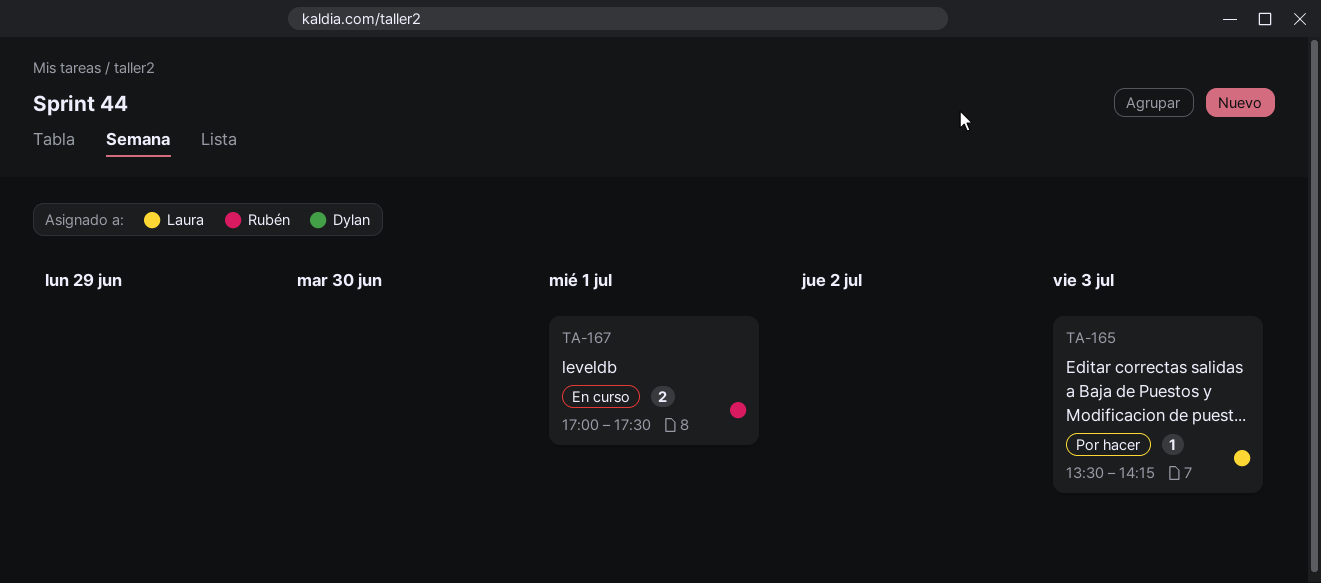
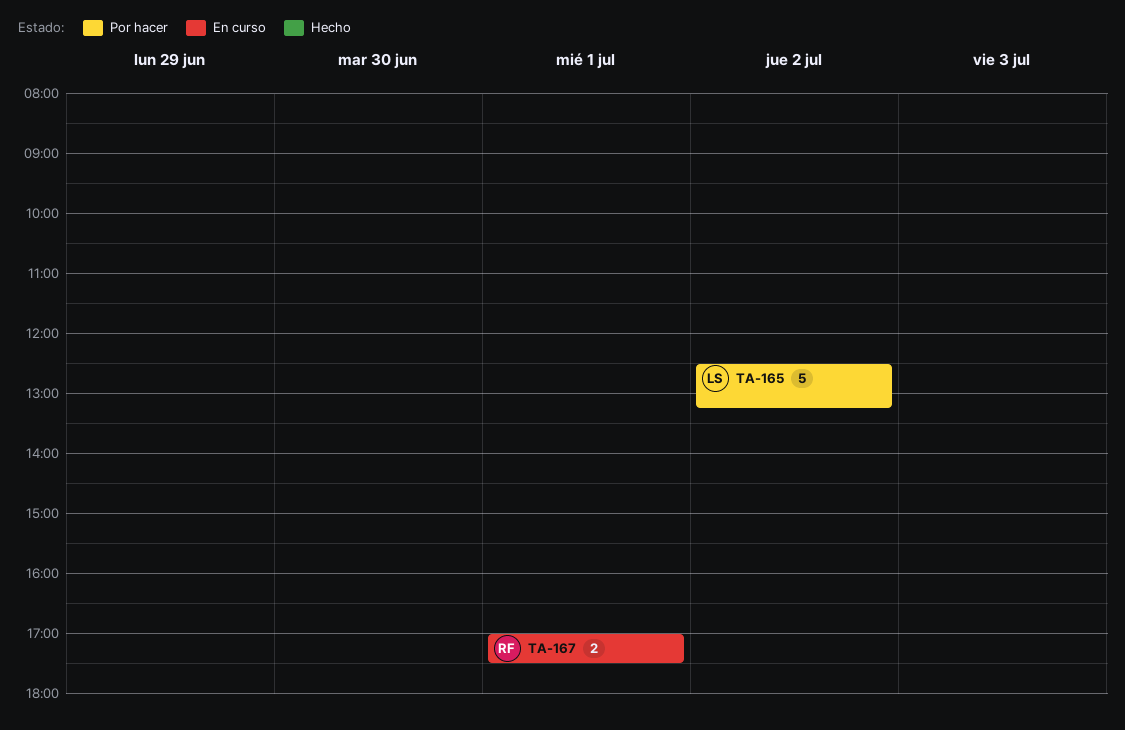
TA-165, estimate: 1 -> 5
TA-165, day: Jul 3 -> Jul 2
TA-165, begins: 13:30 -> 12:30
TA-165, ends: 14:15 -> 13:15

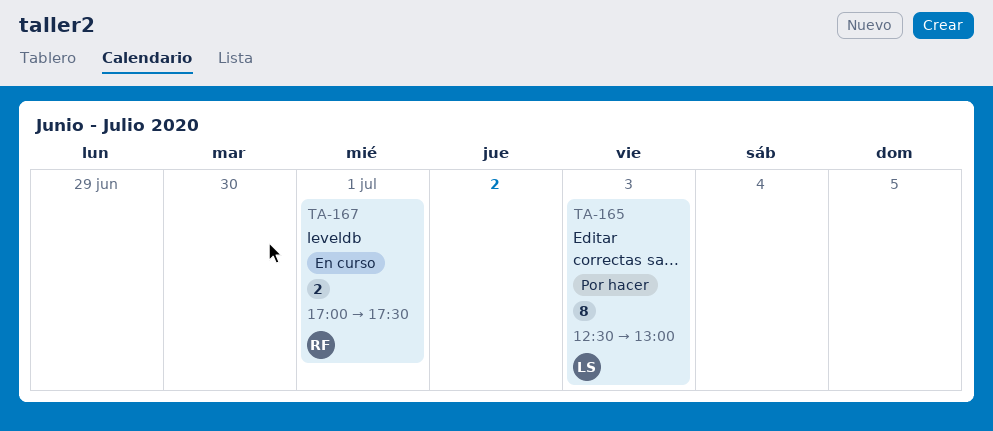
TA-165, estimate: 5 -> 8
TA-165, day: Jul 2 -> Jul 3
TA-165, ends: 13:15 -> 13:00

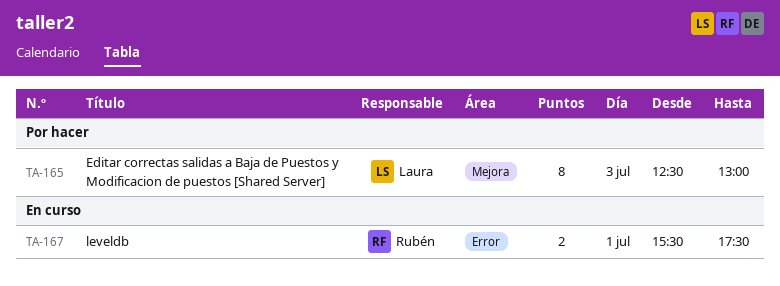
TA-167, begins: 17:00 -> 15:30

